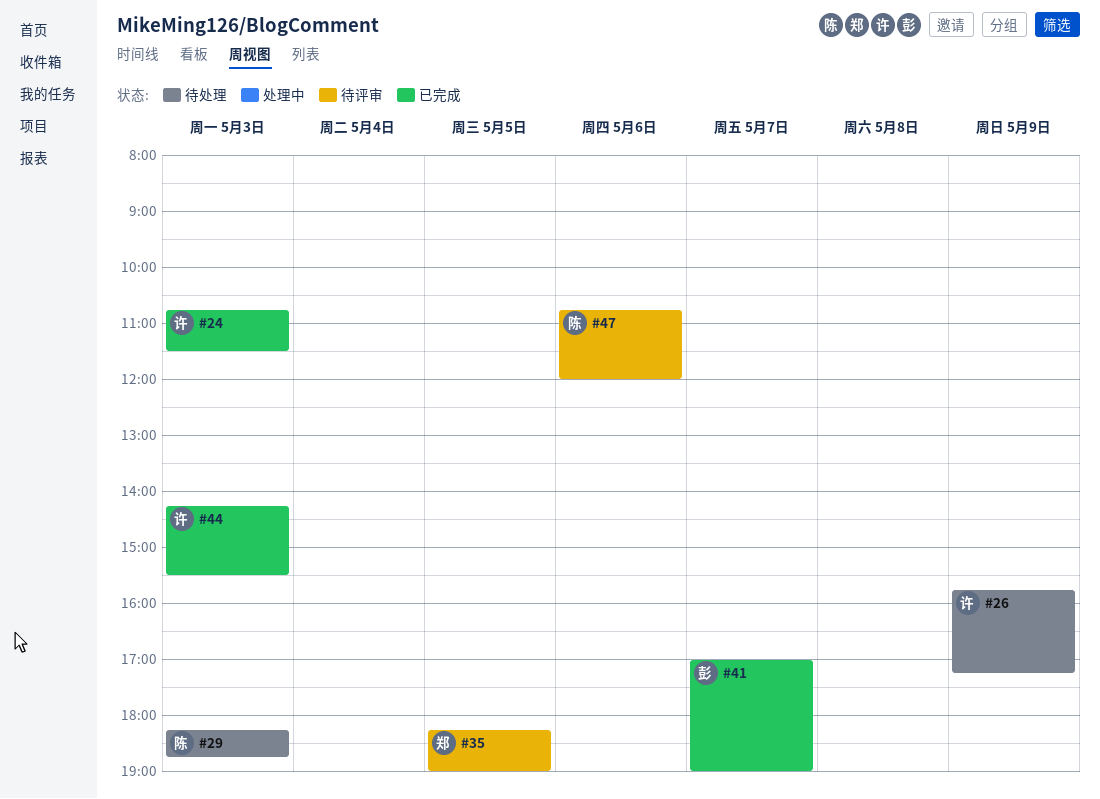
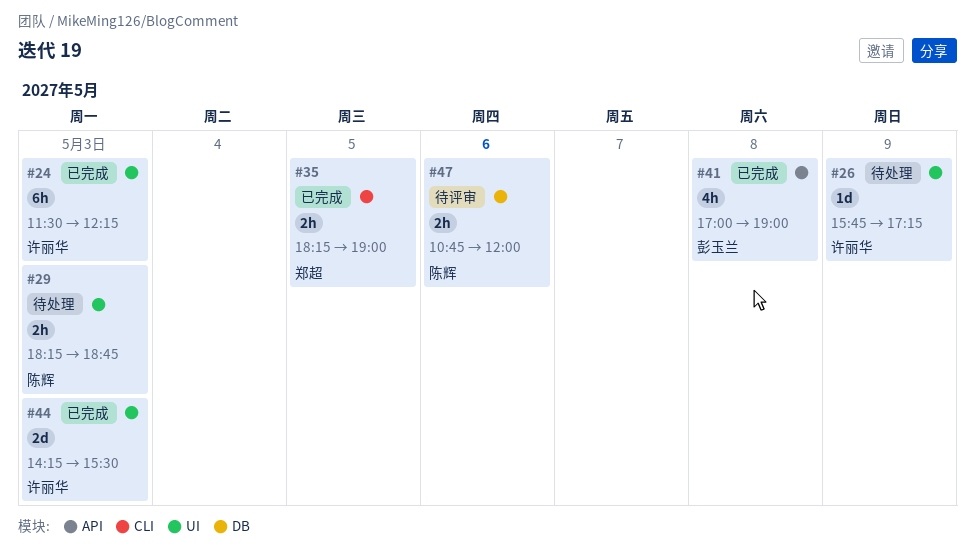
#24, begins: 10:45 -> 11:30
#24, ends: 11:30 -> 12:15
#35, status: 待评审 -> 已完成
#41, day: May 7 -> May 8

